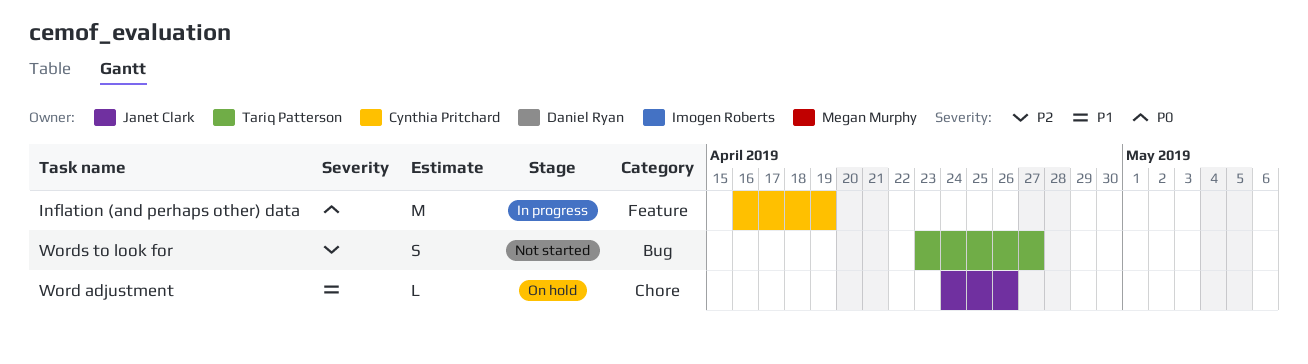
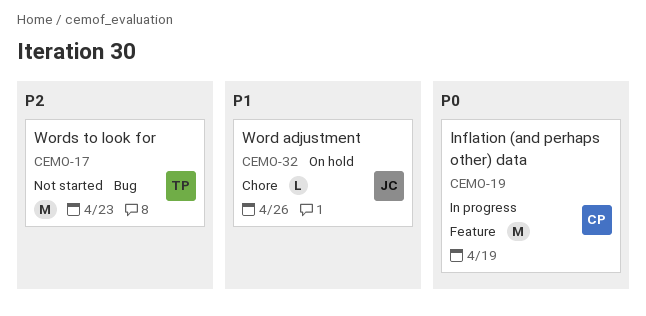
Words to look for, estimate: S -> M
Words to look for, due: Apr 27 -> Apr 23

